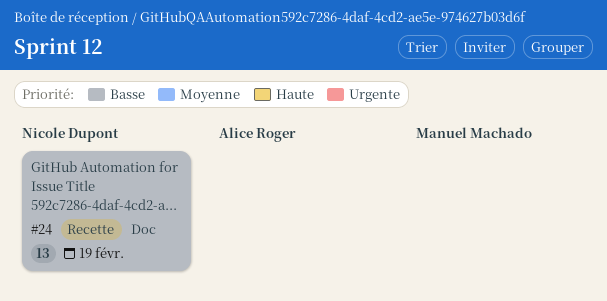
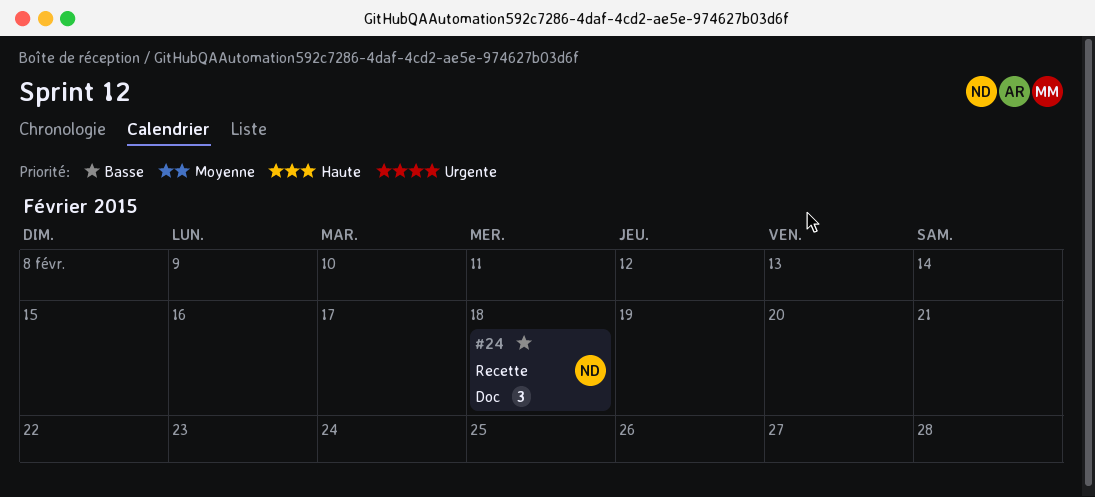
#24, estimate: 13 -> 3
#24, due: Feb 19 -> Feb 18

